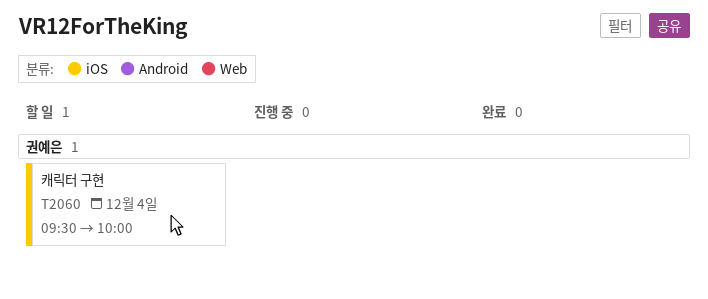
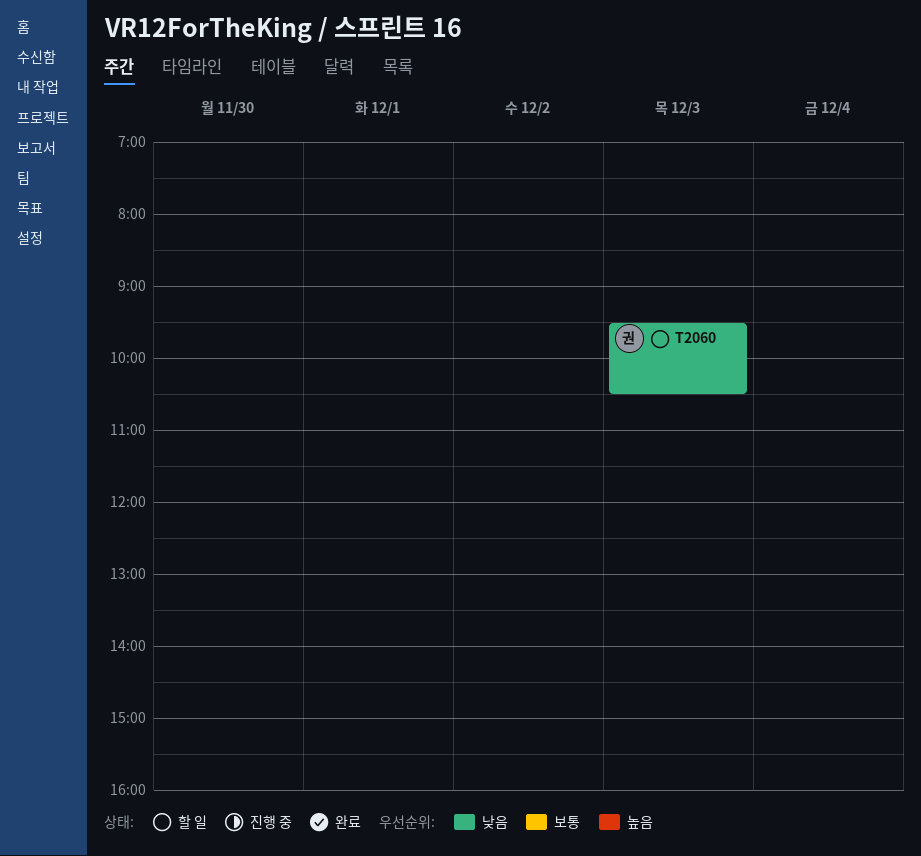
T2060, day: Dec 4 -> Dec 3
T2060, ends: 10:00 -> 10:30

